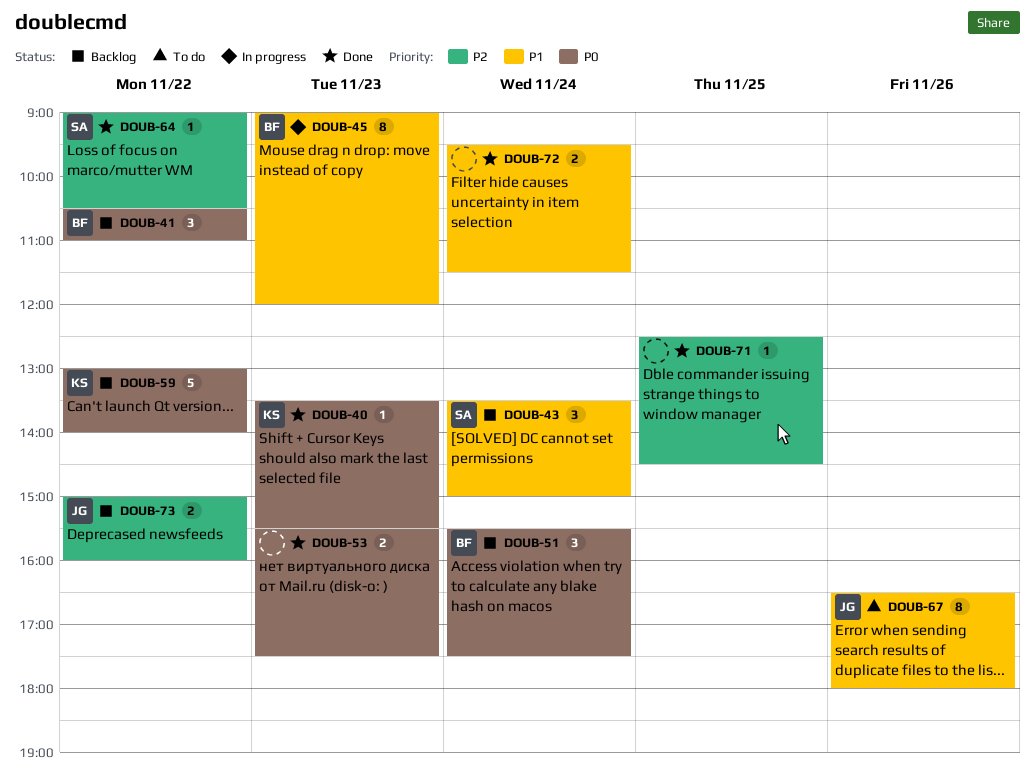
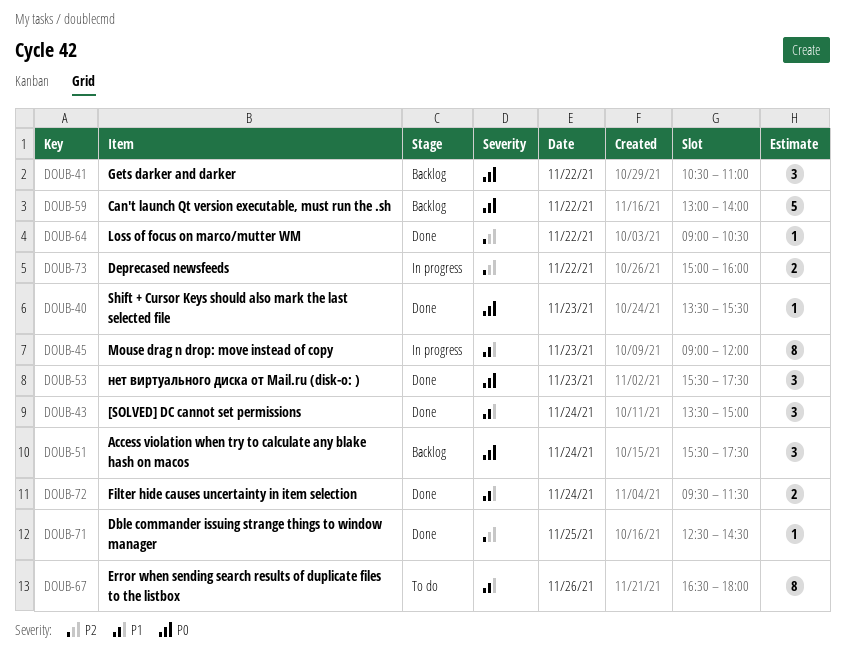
DOUB-43, status: Backlog -> Done
DOUB-53, estimate: 2 -> 3
DOUB-73, status: Backlog -> In progress

